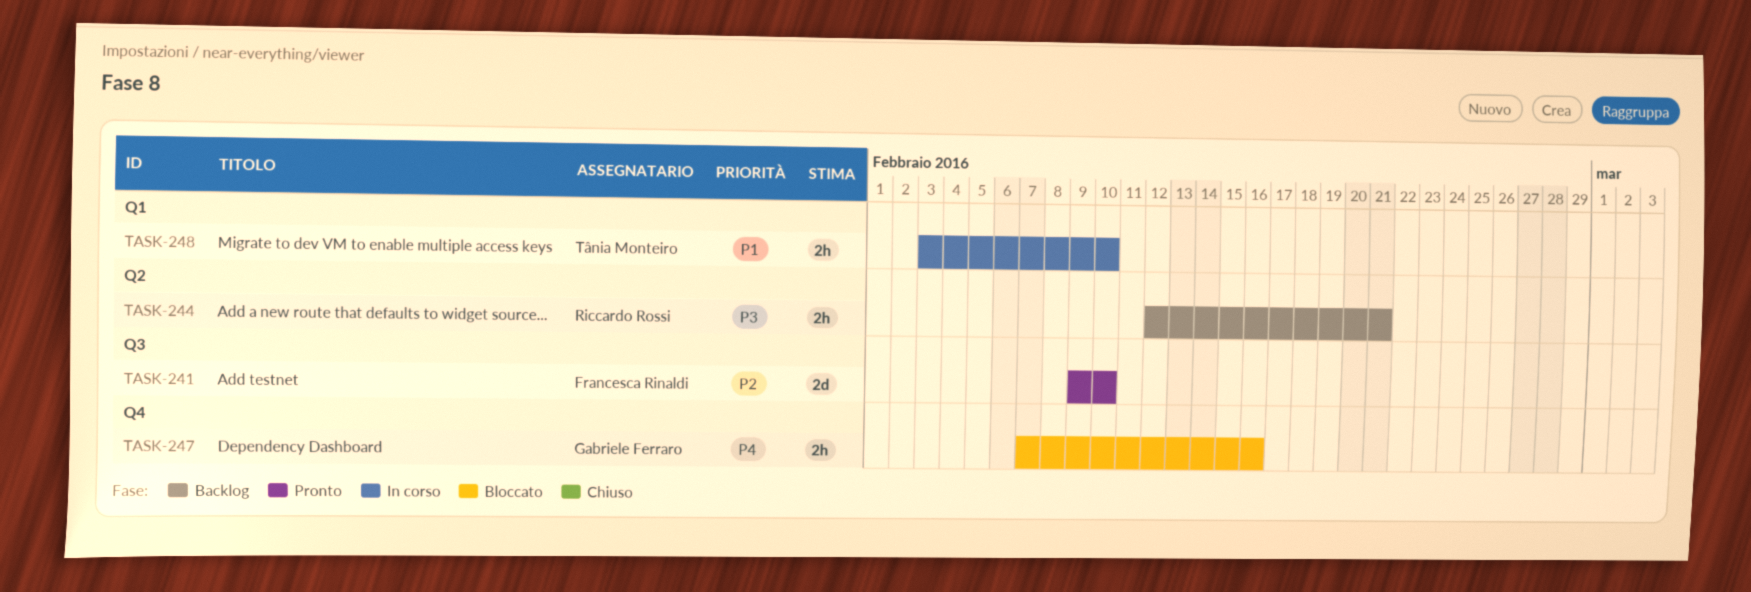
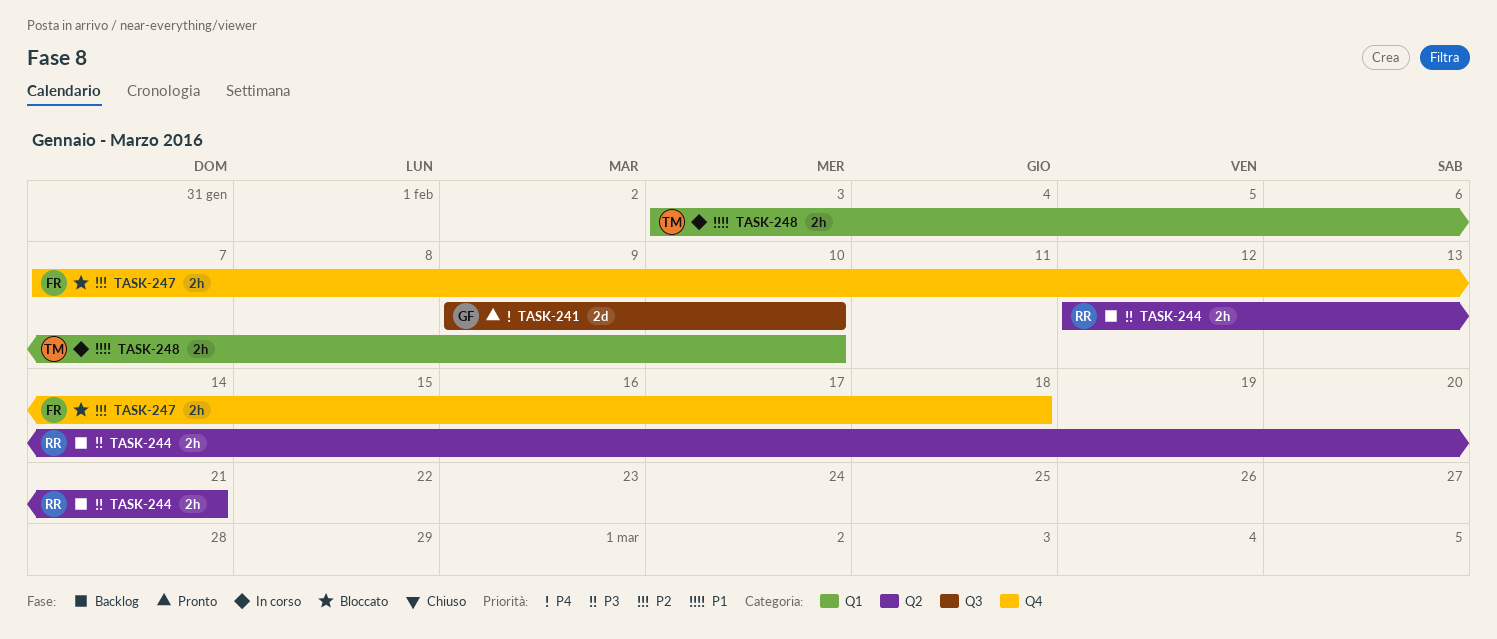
TASK-241, owner: Francesca Rinaldi -> Gabriele Ferraro
TASK-241, priority: P2 -> P4
TASK-247, owner: Gabriele Ferraro -> Francesca Rinaldi
TASK-247, priority: P4 -> P2
TASK-247, due: Feb 16 -> Feb 18

